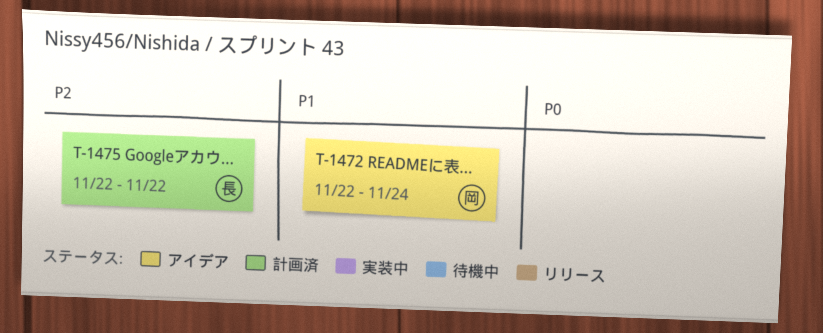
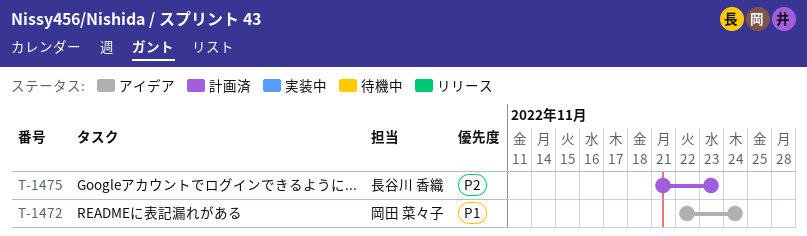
T-1475, start: Nov 22 -> Nov 21
T-1475, due: Nov 22 -> Nov 23

